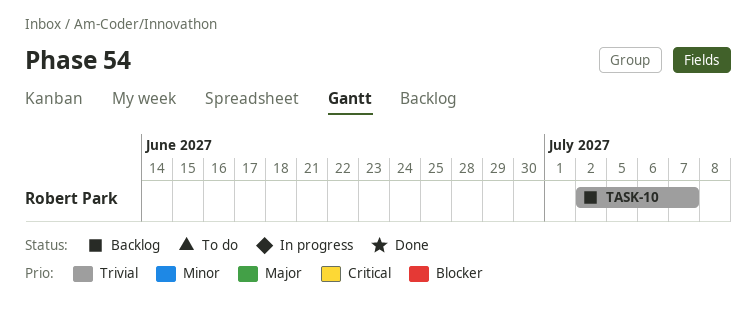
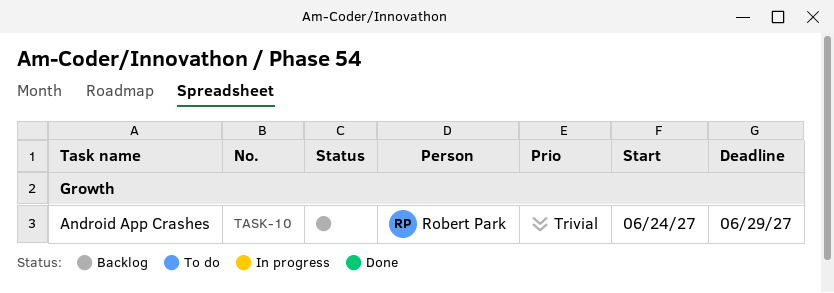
TASK-10, start: Jul 2 -> Jun 24
TASK-10, due: Jul 7 -> Jun 29

